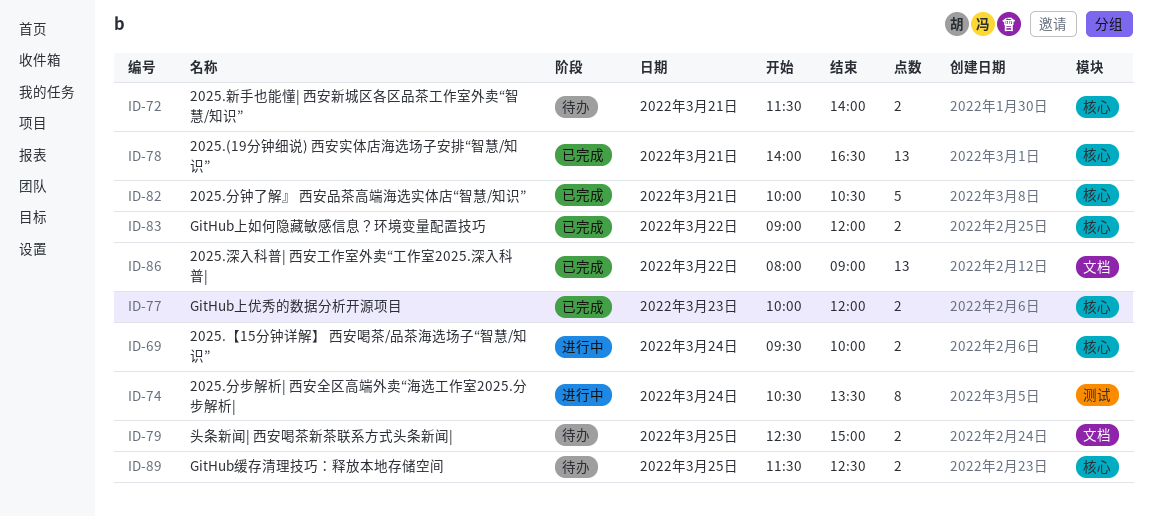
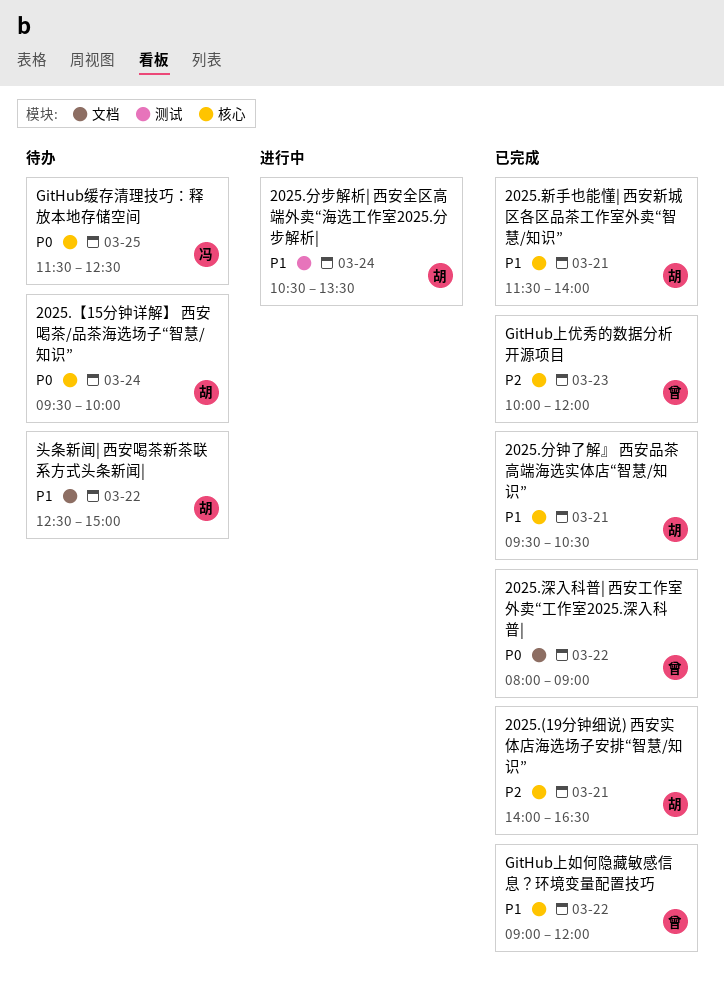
2025.【15分钟详解】 西安喝茶/品茶海选场子“智慧/知识”, status: 进行中 -> 待办
2025.分钟了解』 西安品茶高端海选实体店“智慧/知识”, begins: 10:00 -> 09:30
2025.新手也能懂| 西安新城区各区品茶工作室外卖“智慧/知识”, status: 待办 -> 已完成
头条新闻| 西安喝茶新茶联系方式头条新闻|, day: Mar 25 -> Mar 22

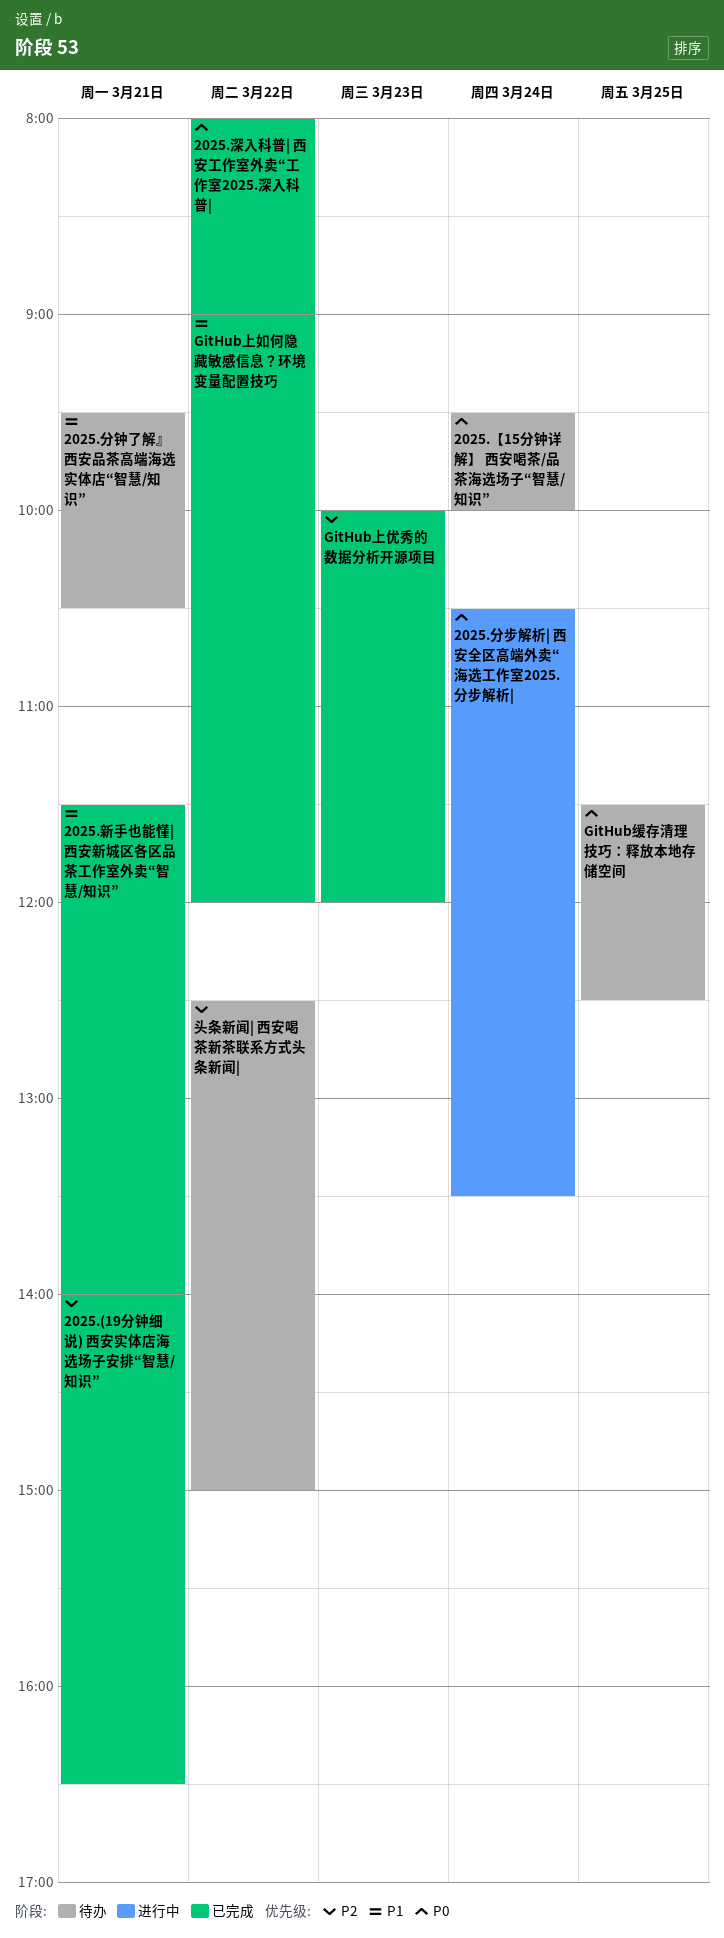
2025.分步解析| 西安全区高端外卖“海选工作室2025.分步解析|, priority: P1 -> P0
2025.分钟了解』 西安品茶高端海选实体店“智慧/知识”, status: 已完成 -> 待办
头条新闻| 西安喝茶新茶联系方式头条新闻|, priority: P1 -> P2

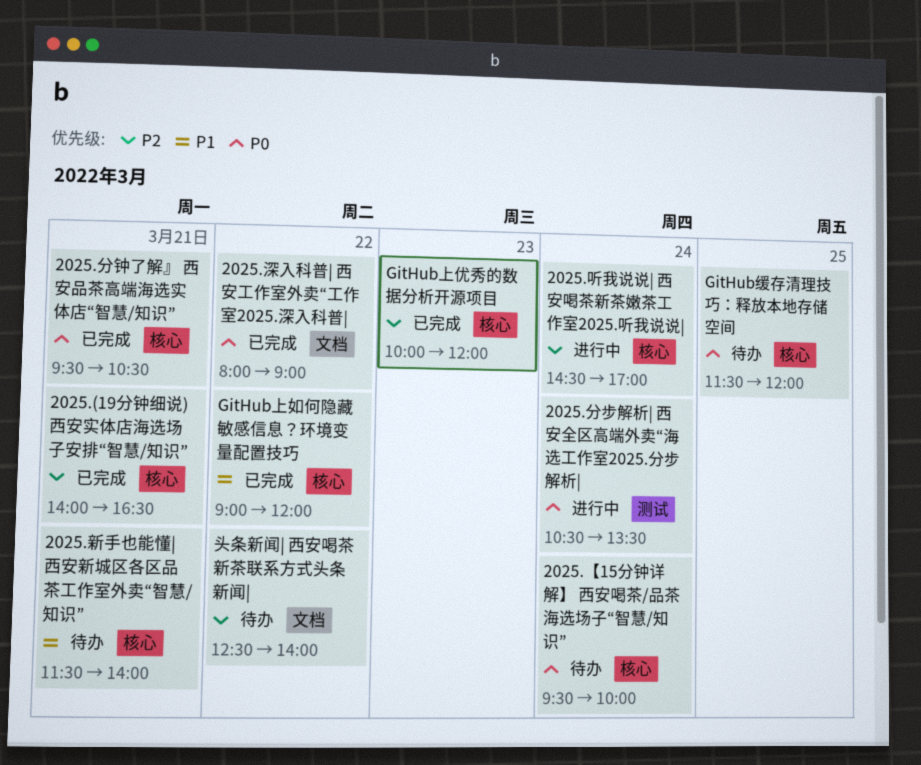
2025.分钟了解』 西安品茶高端海选实体店“智慧/知识”, status: 待办 -> 已完成
2025.分钟了解』 西安品茶高端海选实体店“智慧/知识”, priority: P1 -> P0
2025.听我说说| 西安喝茶新茶嫩茶工作室2025.听我说说|: none -> present
2025.新手也能懂| 西安新城区各区品茶工作室外卖“智慧/知识”, status: 已完成 -> 待办
GitHub缓存清理技巧：释放本地存储空间, ends: 12:30 -> 12:00
头条新闻| 西安喝茶新茶联系方式头条新闻|, ends: 15:00 -> 14:00

